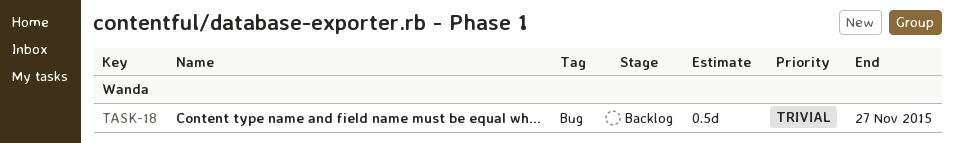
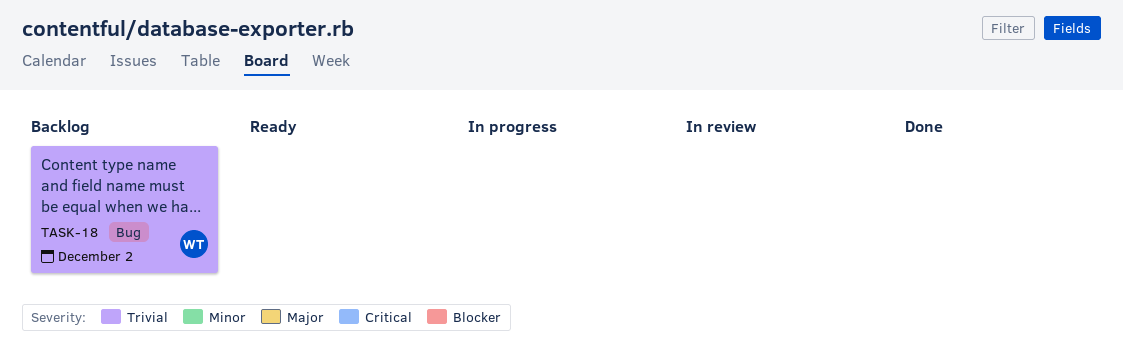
TASK-18, due: Nov 27 -> Dec 2

